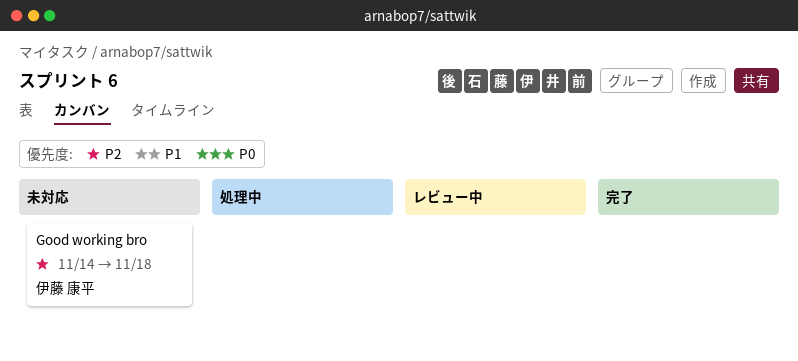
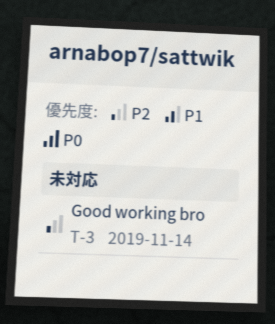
Good working bro, due: Nov 18 -> Nov 14

